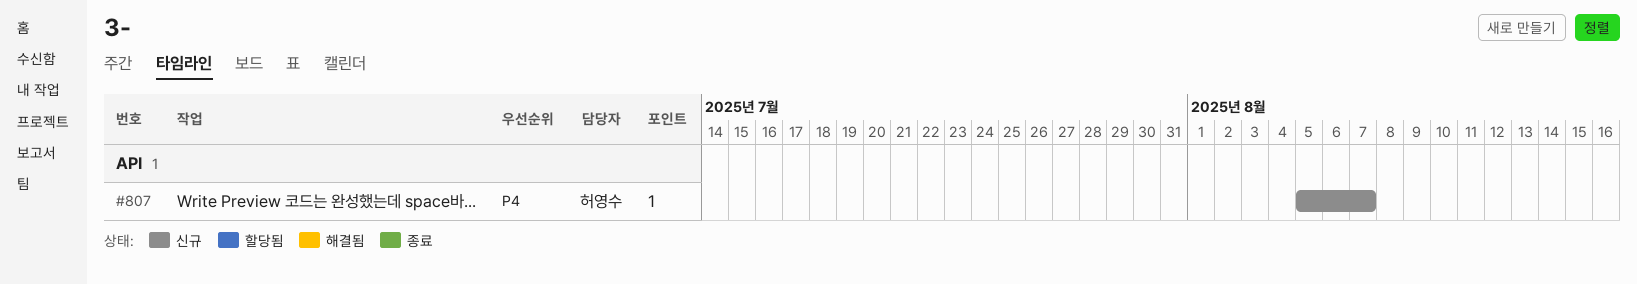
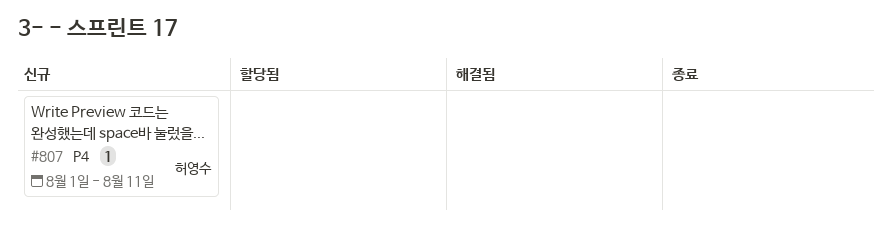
#807, start: Aug 5 -> Aug 1
#807, due: Aug 7 -> Aug 11

